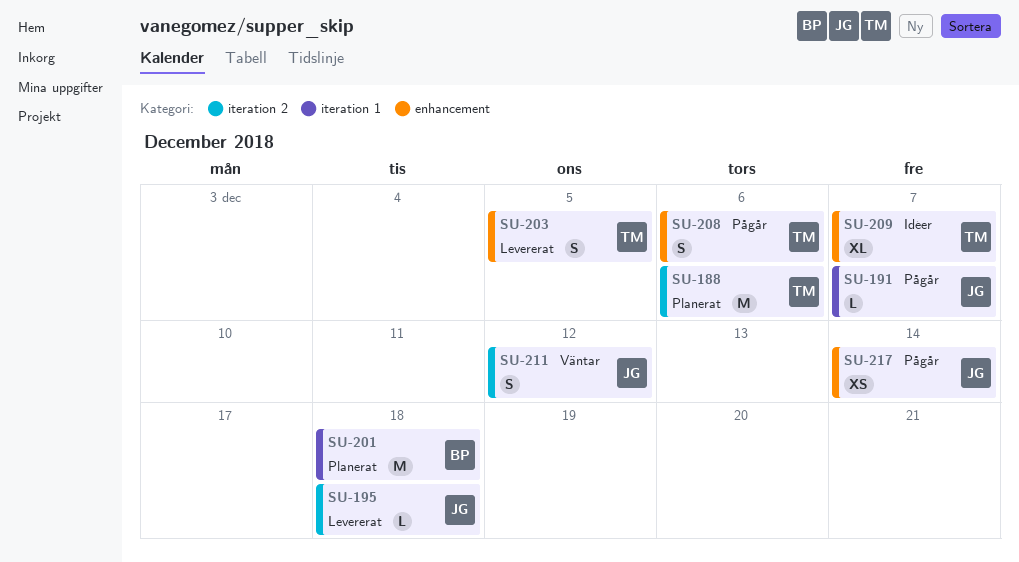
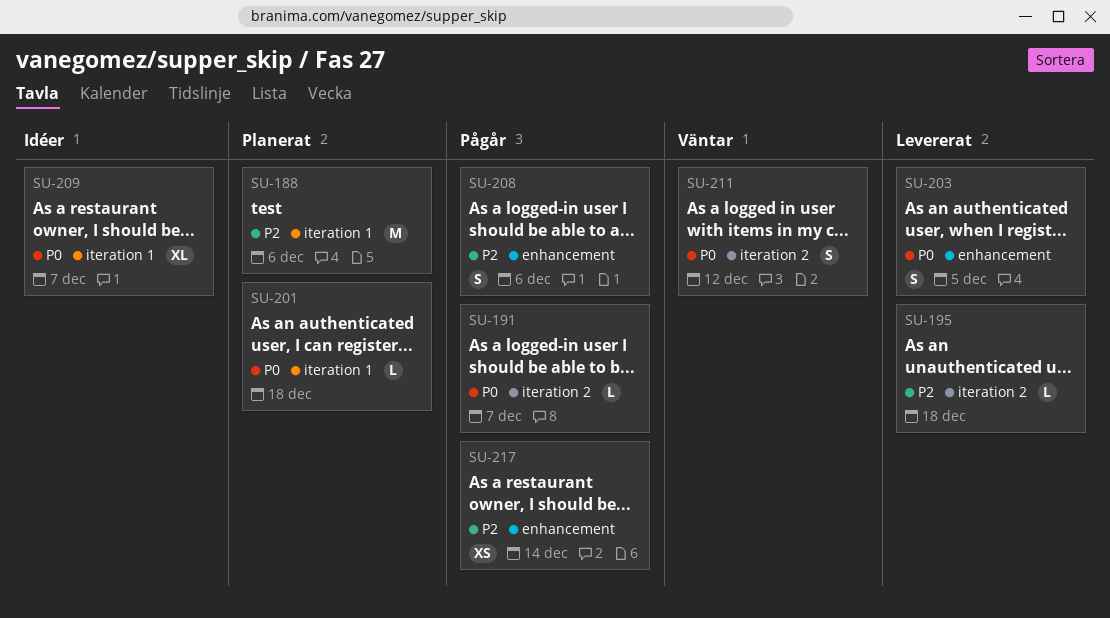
SU-188, label: iteration 2 -> iteration 1
SU-191, label: iteration 1 -> iteration 2
SU-201, estimate: M -> L
SU-209, label: enhancement -> iteration 1

